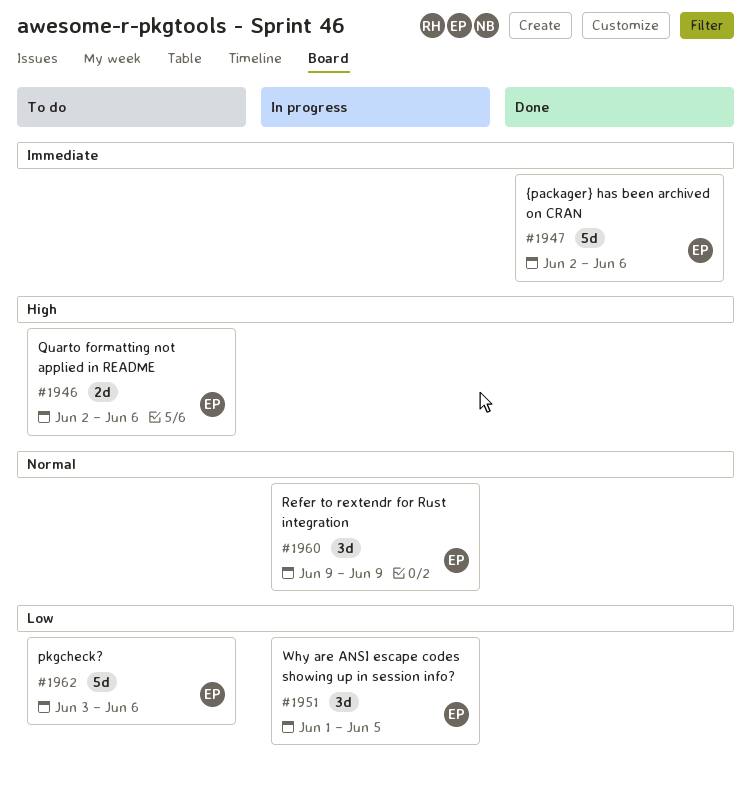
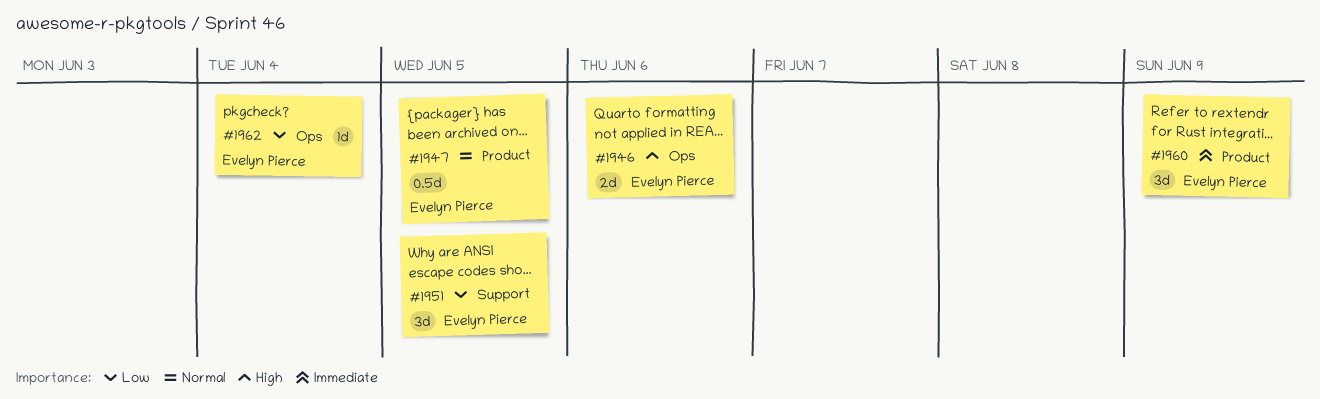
#1947, priority: Immediate -> Normal
#1947, estimate: 5d -> 0.5d
#1947, due: Jun 6 -> Jun 5
#1960, priority: Normal -> Immediate
#1962, estimate: 5d -> 1d
#1962, due: Jun 6 -> Jun 4

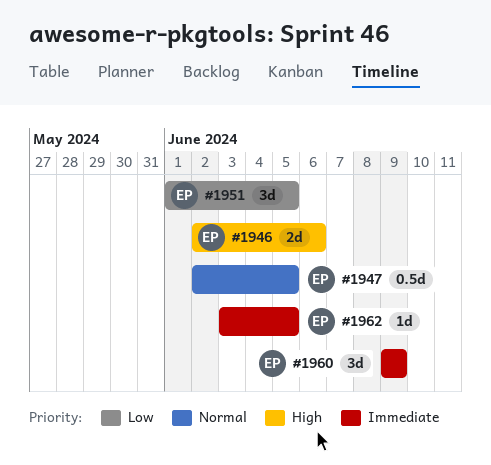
#1962, priority: Low -> Immediate
#1962, due: Jun 4 -> Jun 5

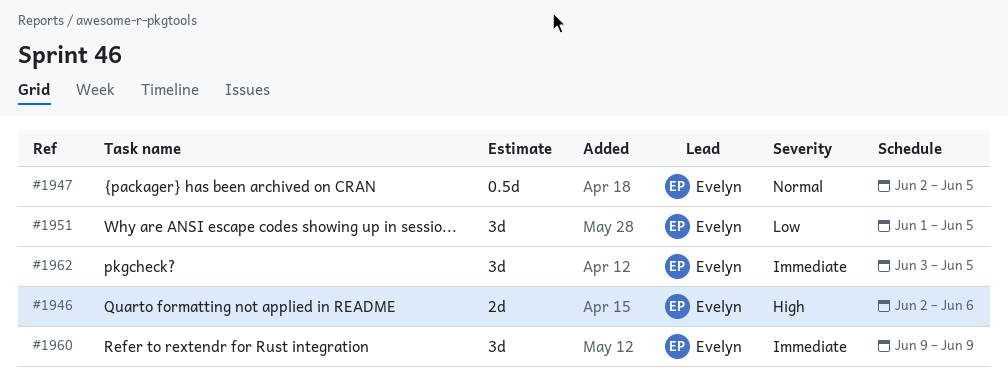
#1962, estimate: 1d -> 3d

